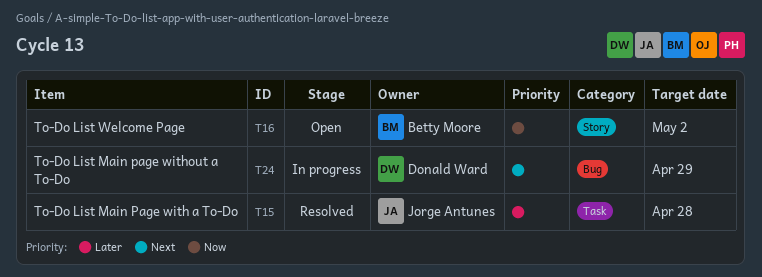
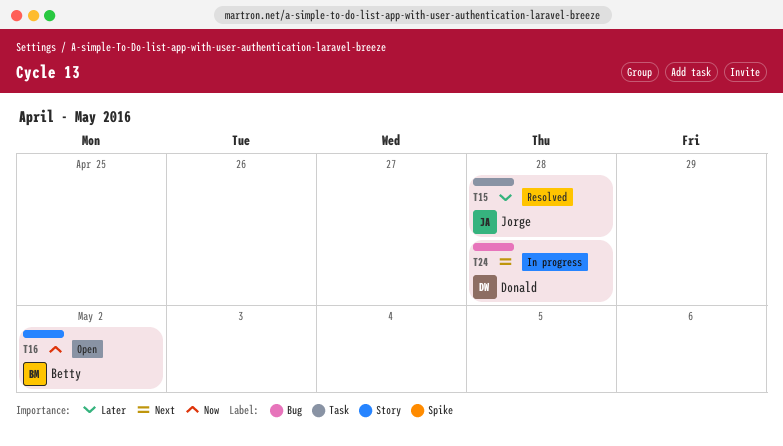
T24, due: Apr 29 -> Apr 28

